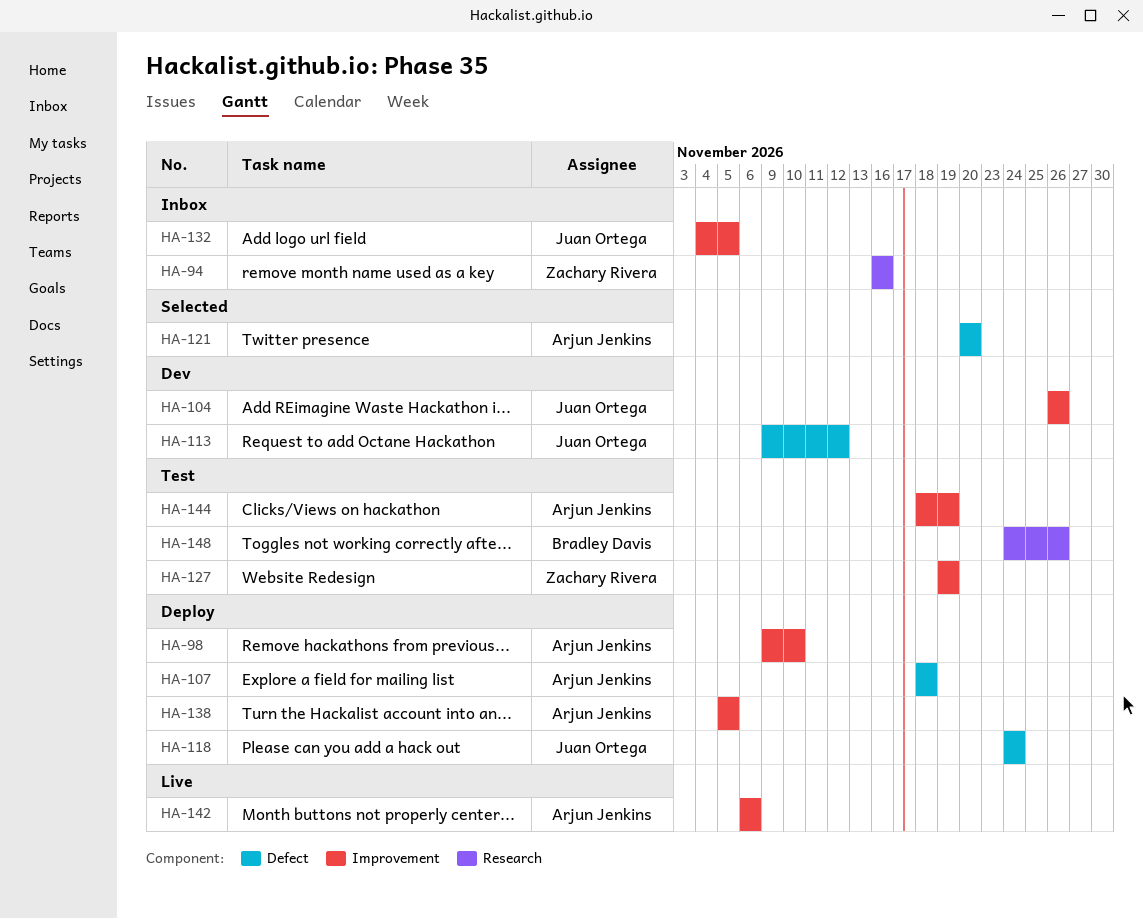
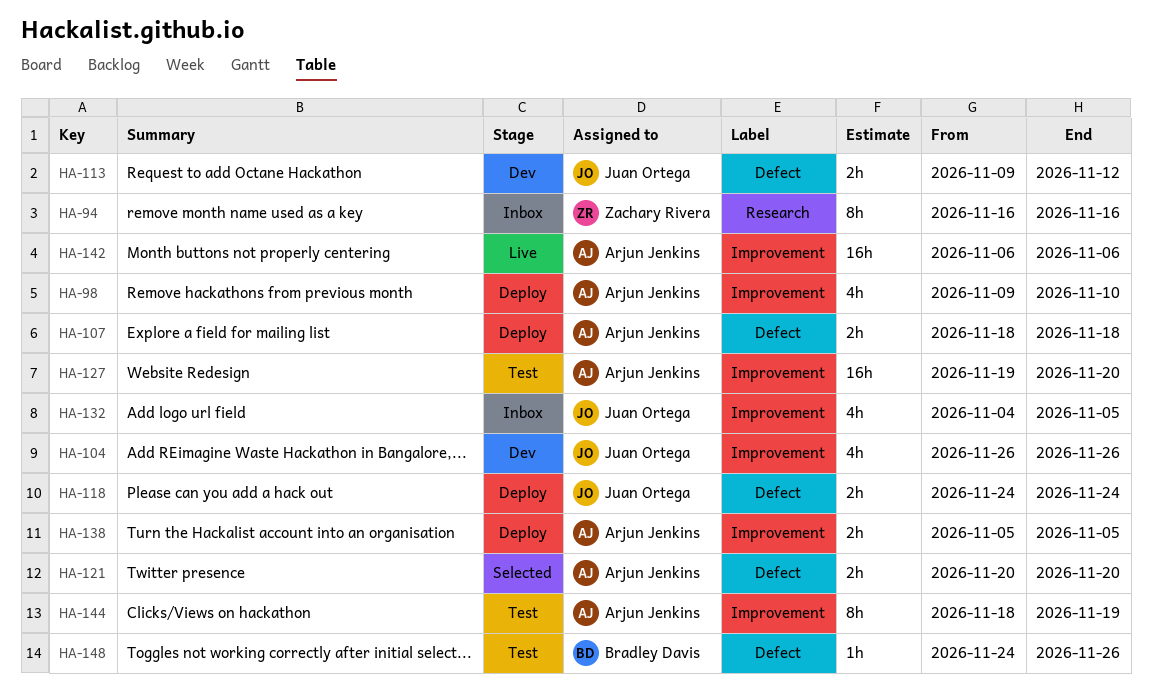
HA-127, owner: Zachary Rivera -> Arjun Jenkins
HA-127, due: Nov 19 -> Nov 20
HA-148, label: Research -> Defect

